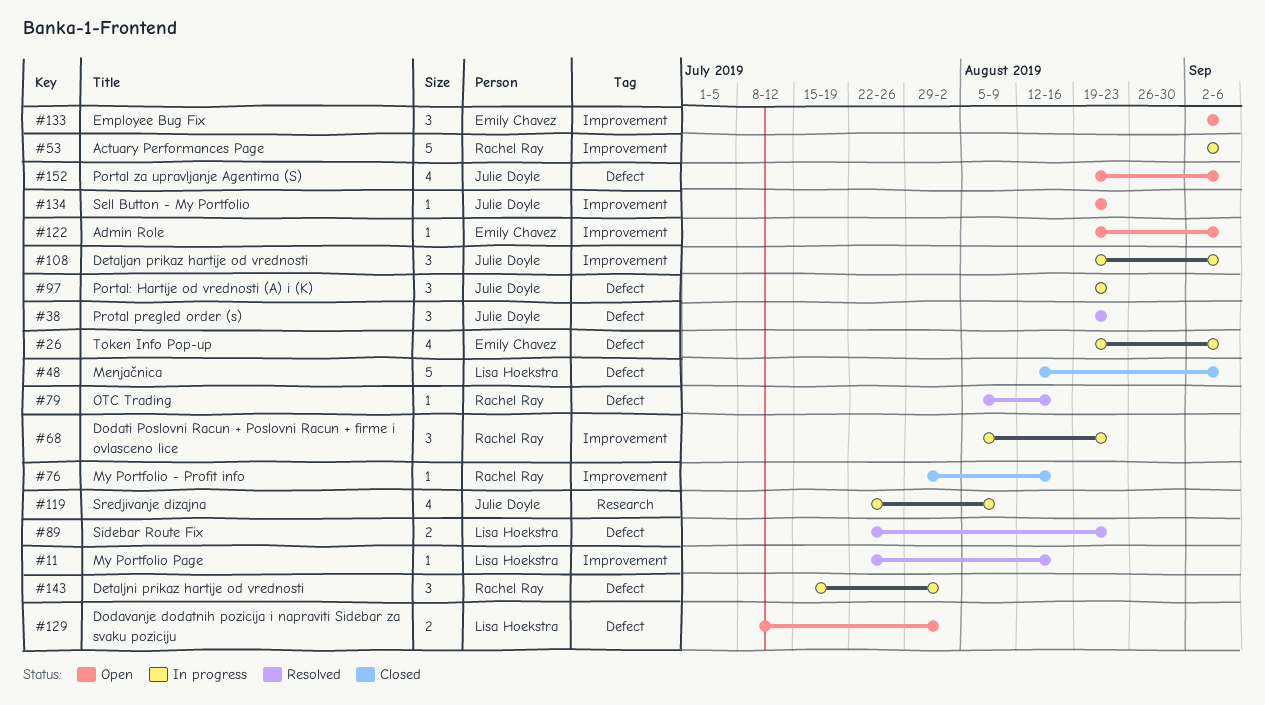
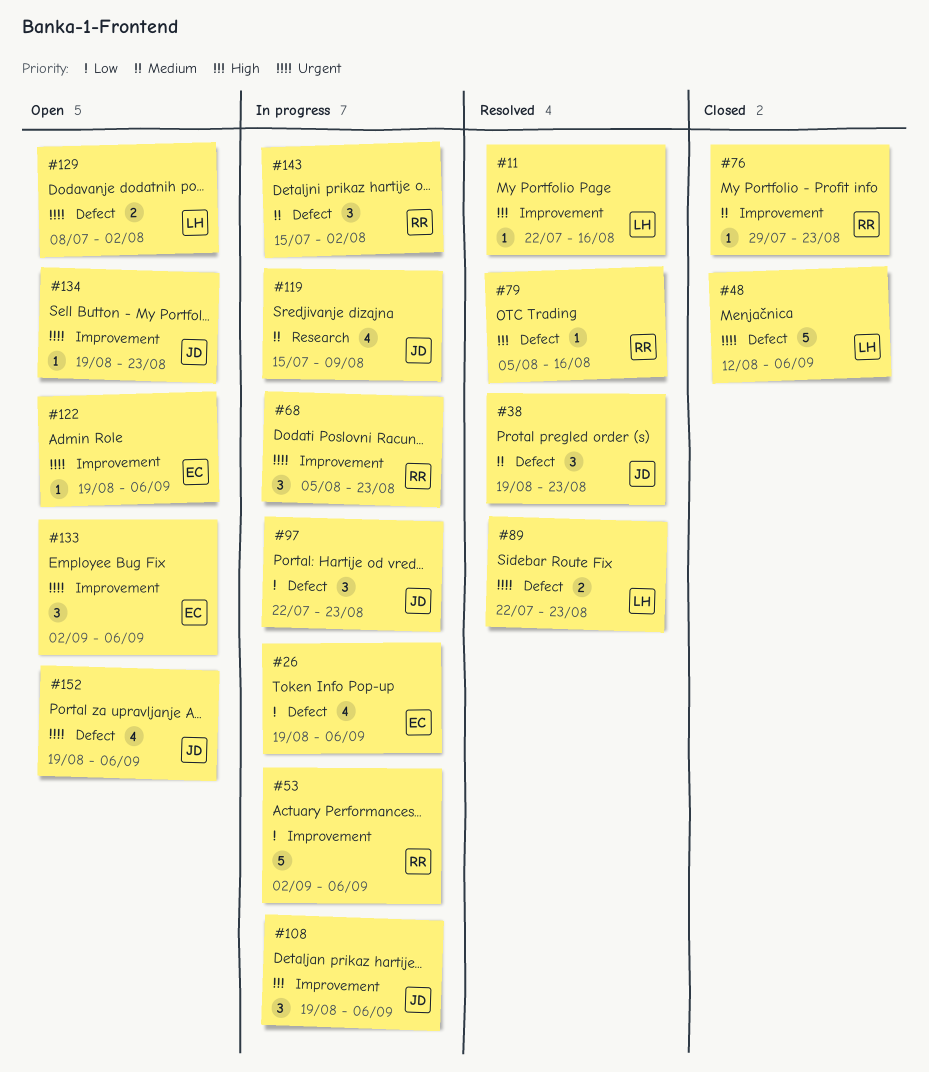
#76, due: Aug 16 -> Aug 23
#97, start: Aug 19 -> Jul 22
#119, start: Jul 22 -> Jul 15

